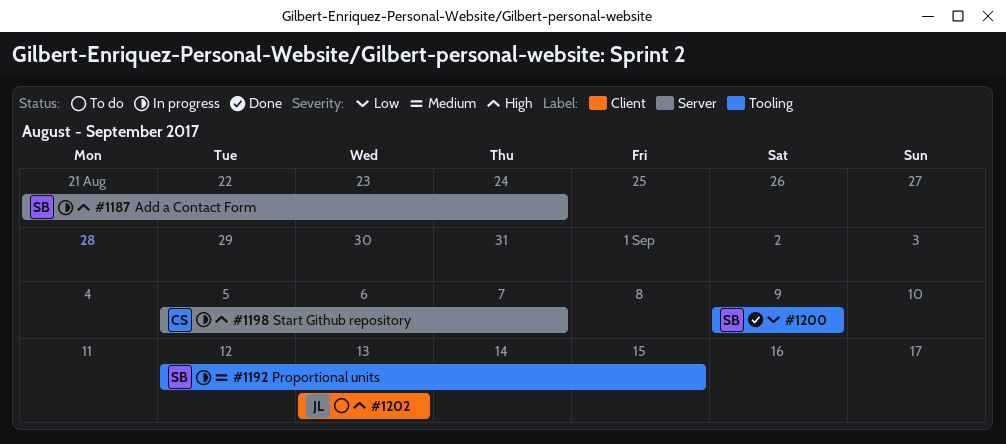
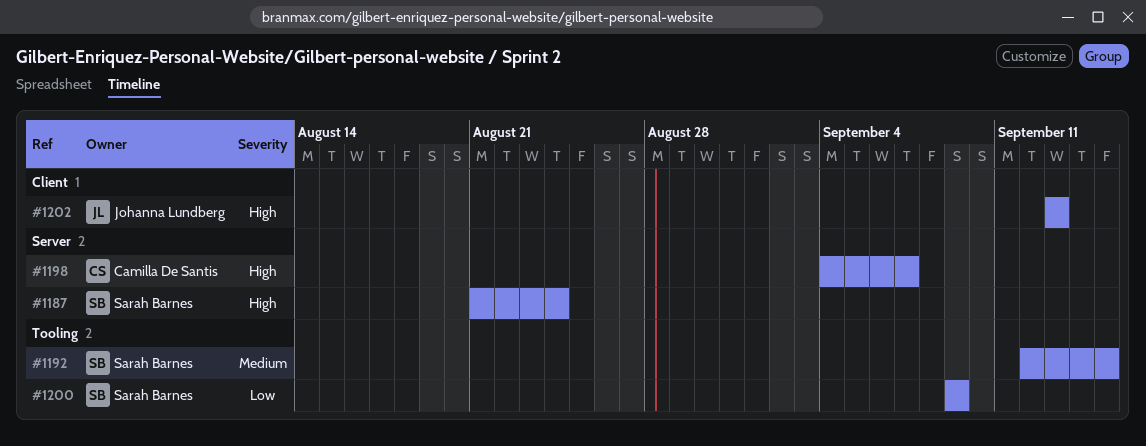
#1198, start: Sep 5 -> Sep 4

